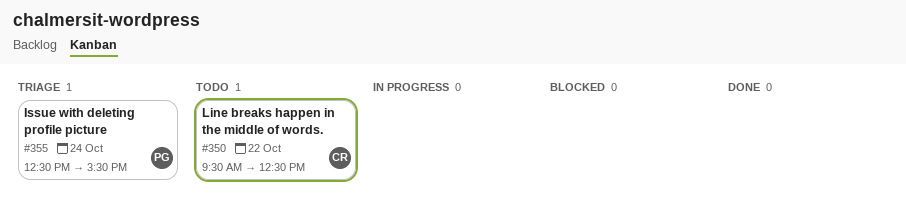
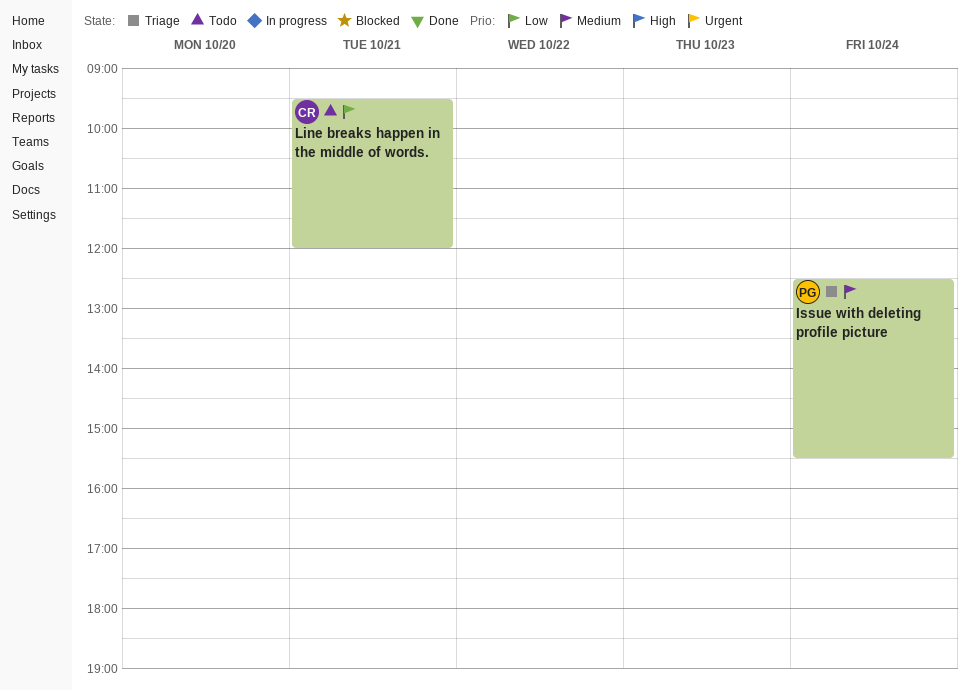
Line breaks happen in the middle of words., day: Oct 22 -> Oct 21
Line breaks happen in the middle of words., ends: 12:30 -> 12:00

